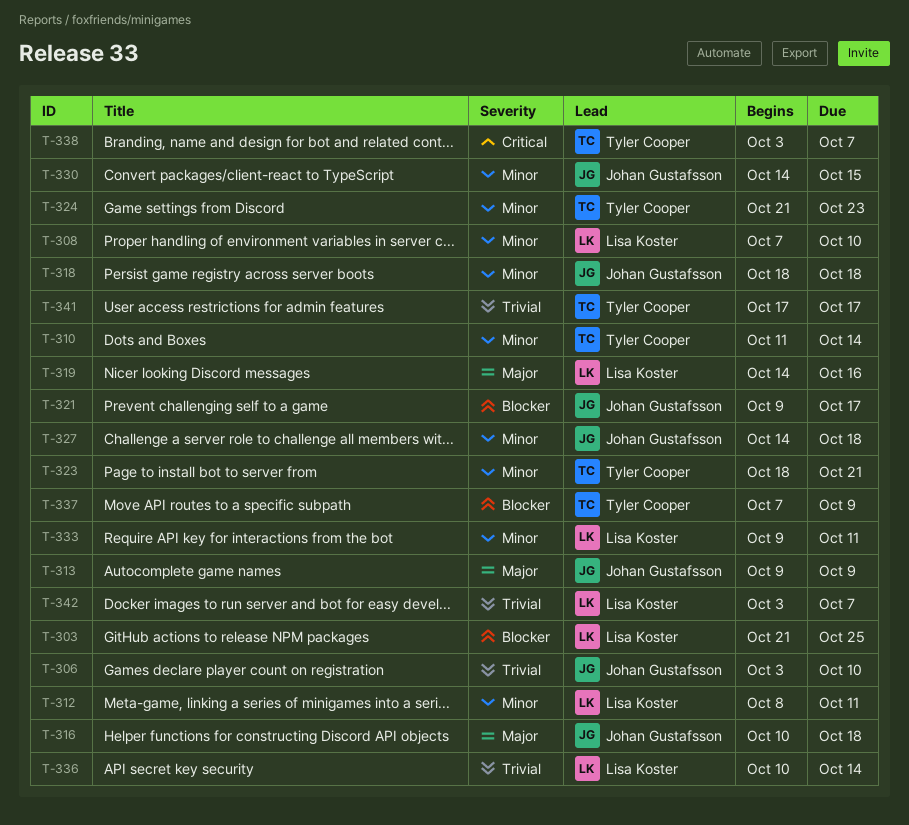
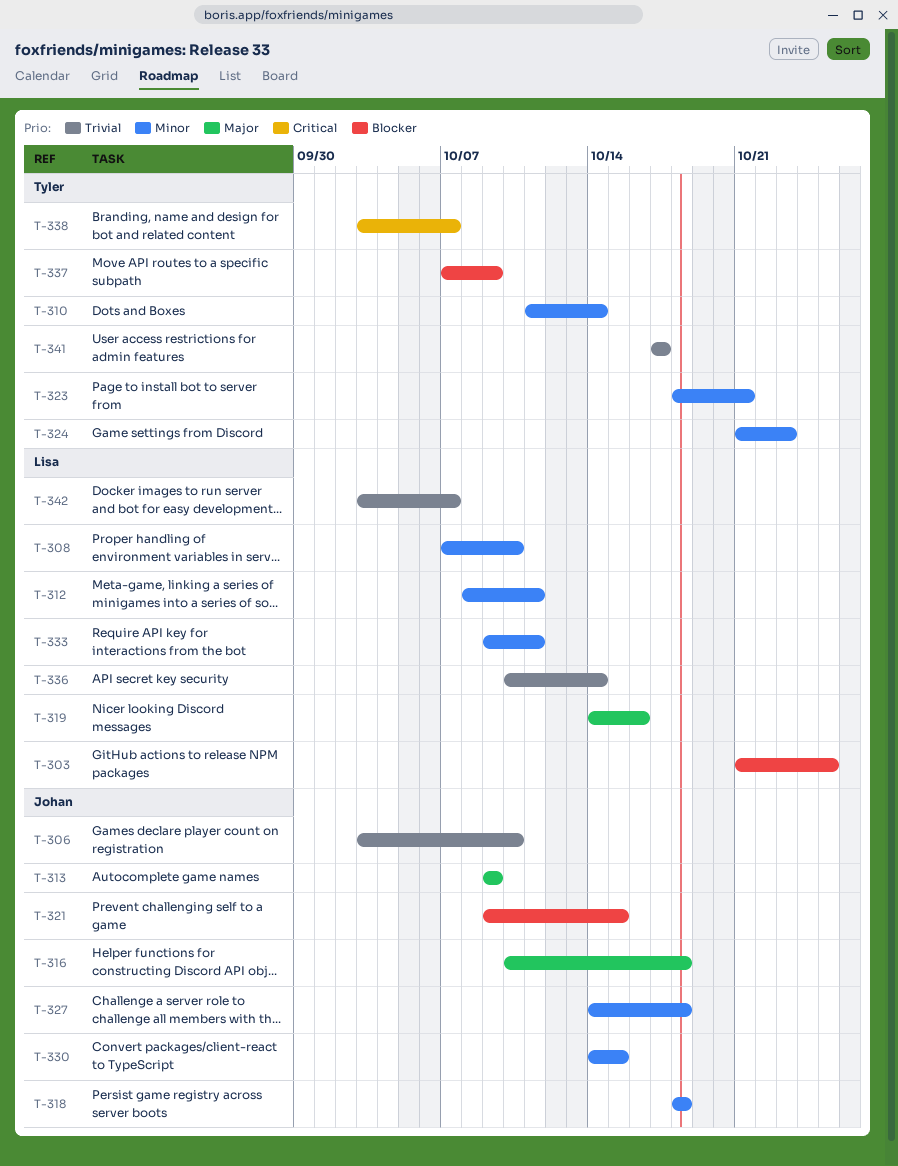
T-321, due: Oct 17 -> Oct 15

